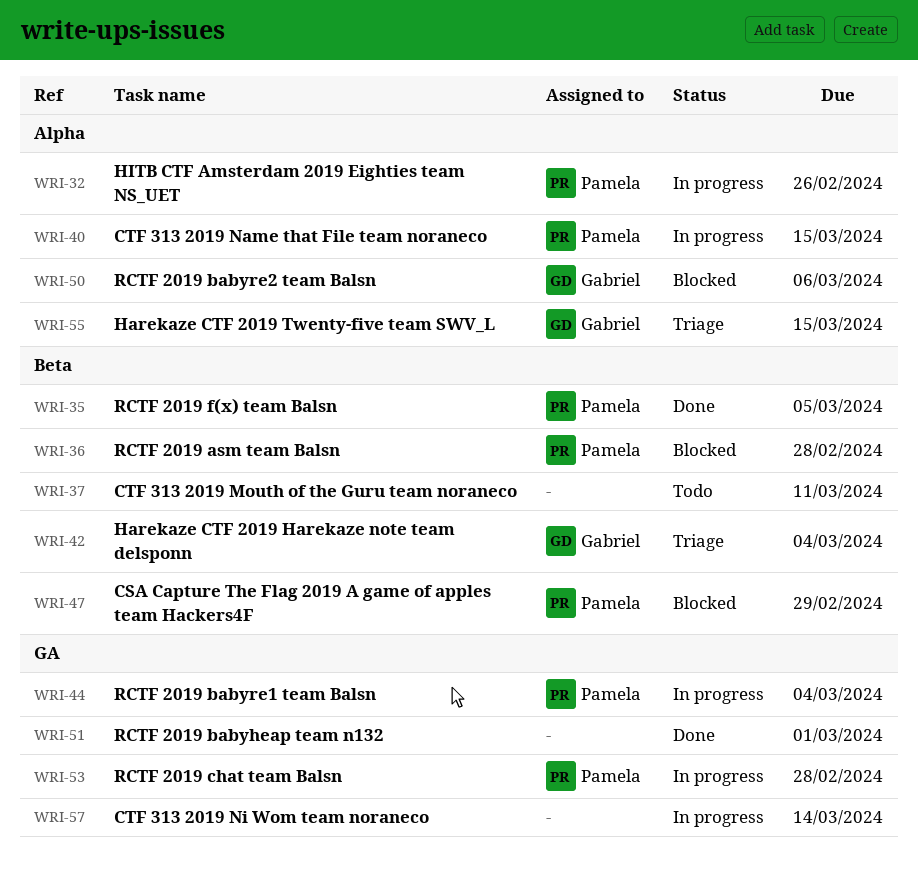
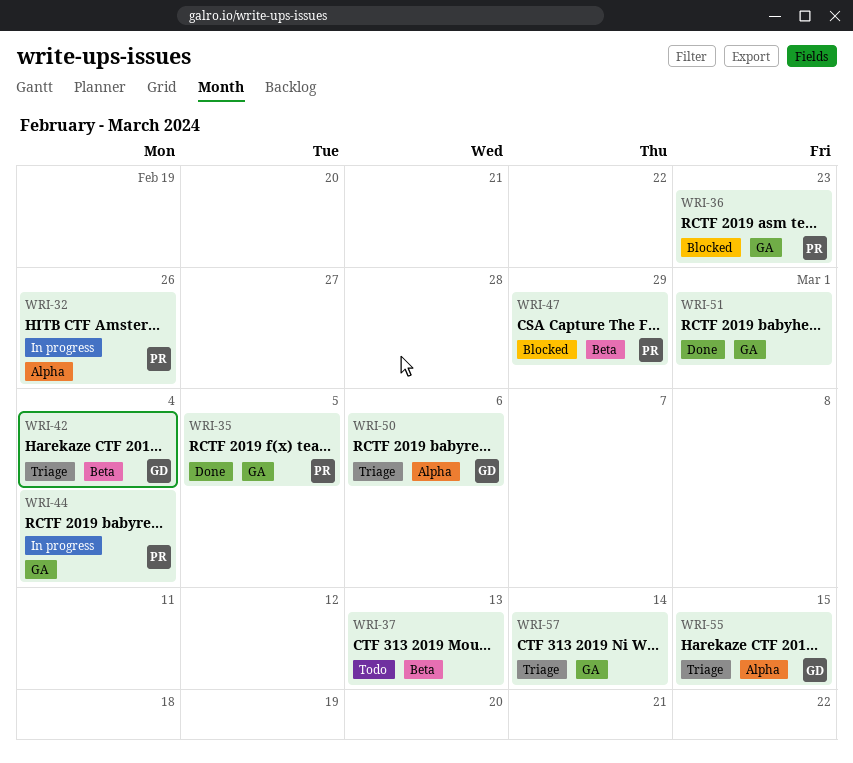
WRI-35, label: Beta -> GA
WRI-36, label: Beta -> GA
WRI-36, due: Feb 28 -> Feb 23
WRI-37, due: Mar 11 -> Mar 13
WRI-40: present -> none
WRI-50, status: Blocked -> Triage
WRI-53: present -> none
WRI-57, status: In progress -> Triage

